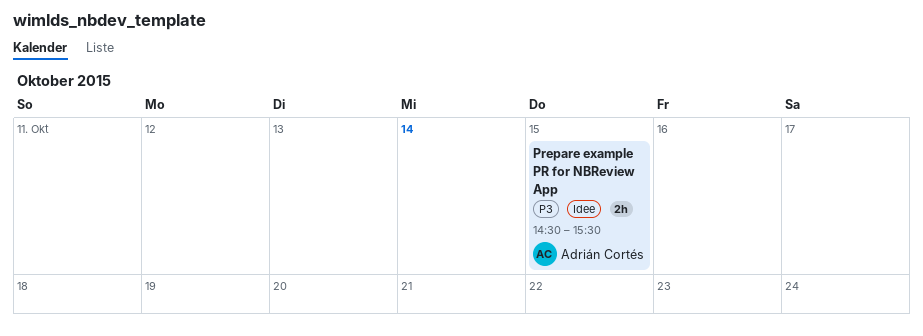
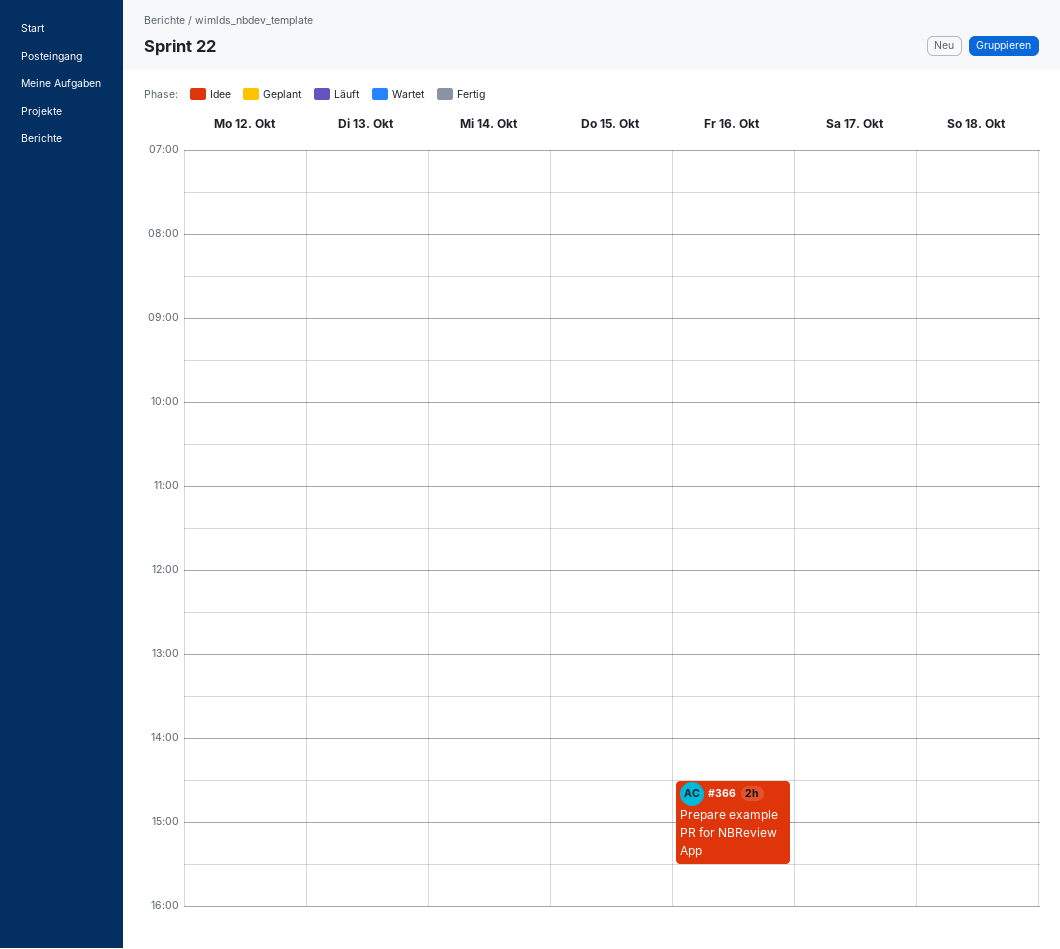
Prepare example PR for NBReview App, day: Oct 15 -> Oct 16

